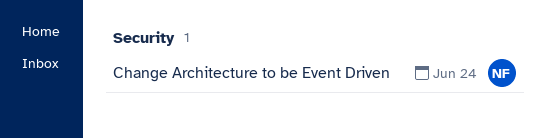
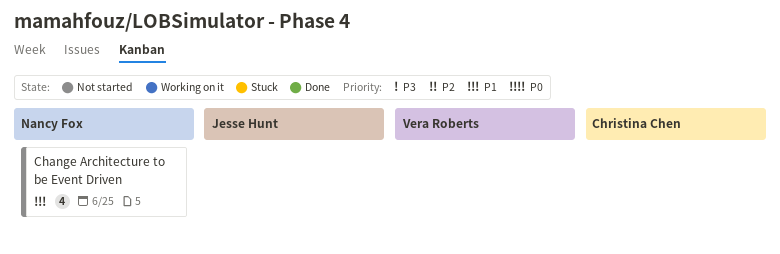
Change Architecture to be Event Driven, due: Jun 24 -> Jun 25

